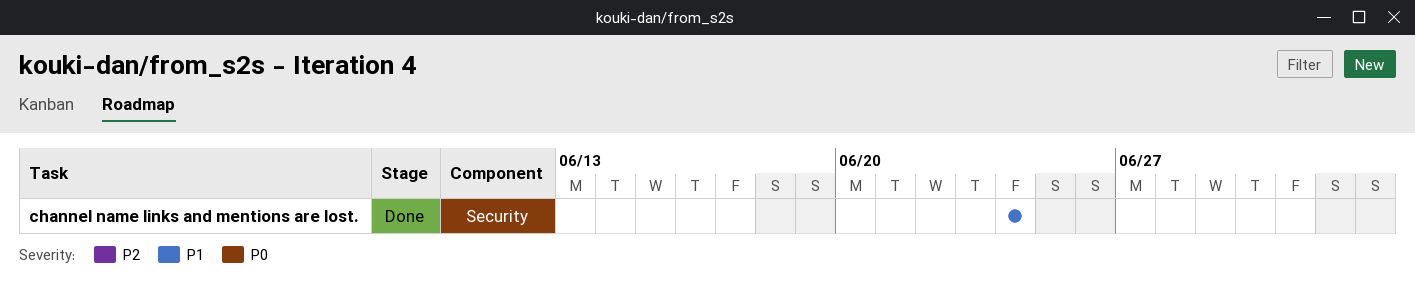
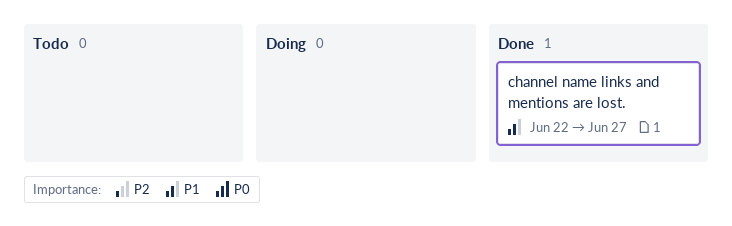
channel name links and mentions are lost., start: Jun 24 -> Jun 22
channel name links and mentions are lost., due: Jun 24 -> Jun 27

